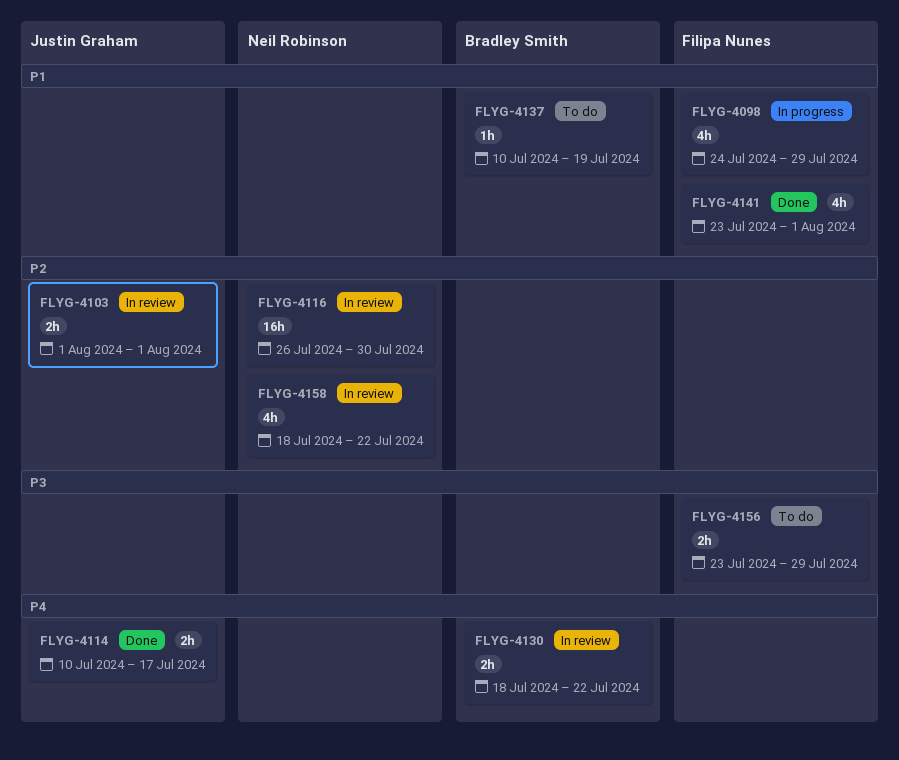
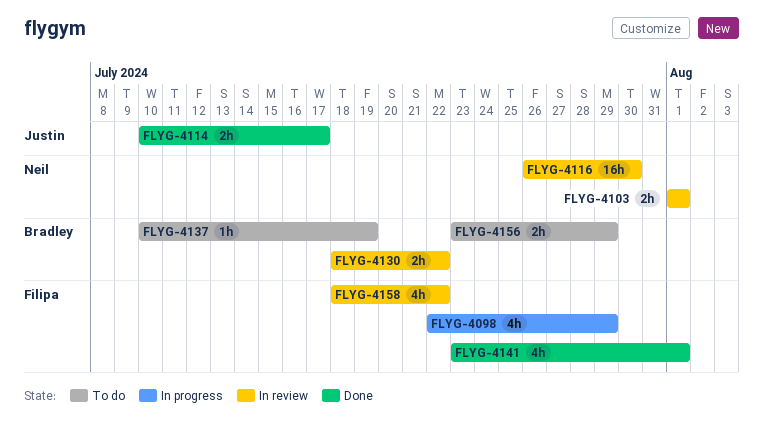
FLYG-4098, start: Jul 24 -> Jul 22
FLYG-4103, owner: Justin Graham -> Neil Robinson
FLYG-4156, owner: Filipa Nunes -> Bradley Smith
FLYG-4158, owner: Neil Robinson -> Filipa Nunes

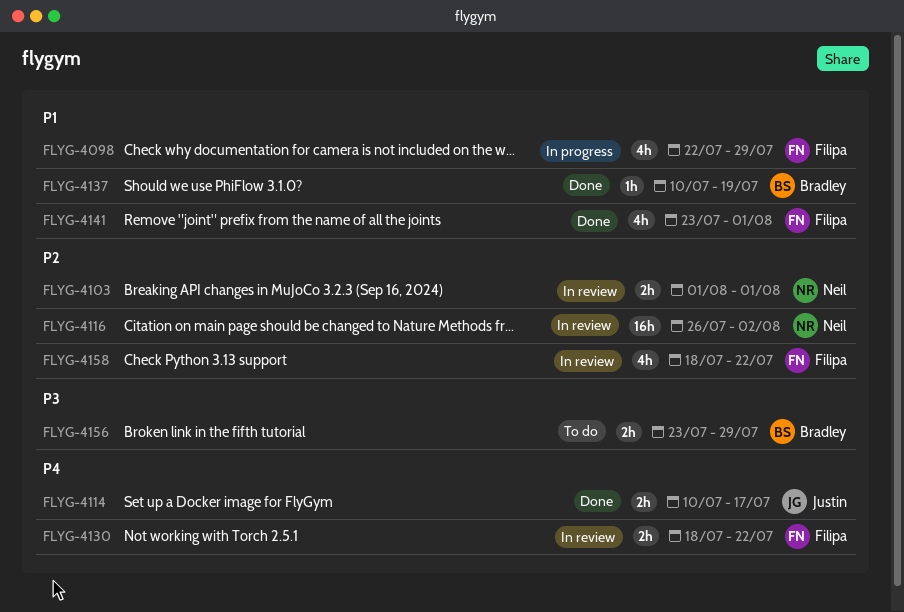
FLYG-4116, due: Jul 30 -> Aug 2
FLYG-4130, owner: Bradley -> Filipa
FLYG-4137, status: To do -> Done

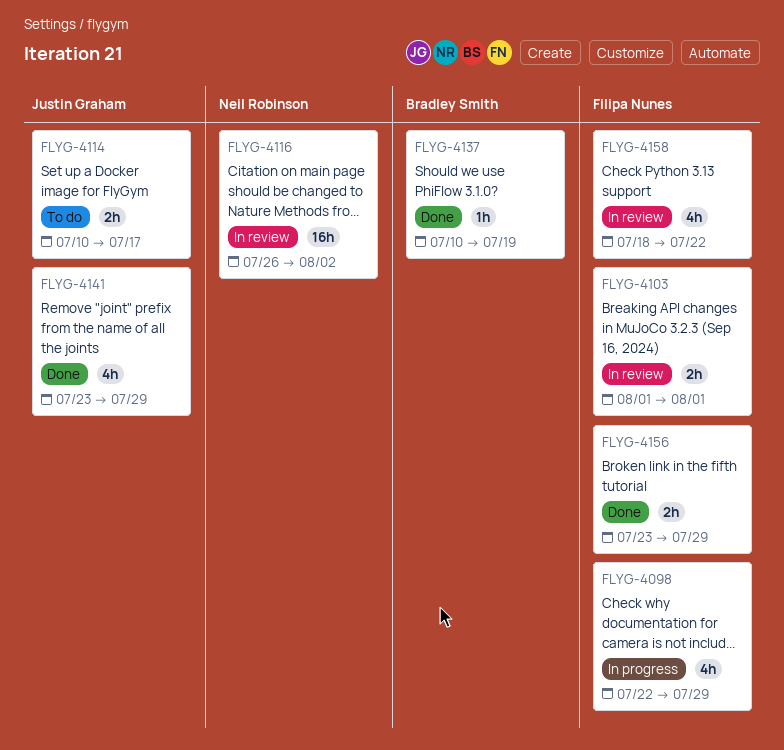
FLYG-4103, owner: Neil Robinson -> Filipa Nunes
FLYG-4114, status: Done -> To do
FLYG-4130: present -> none
FLYG-4141, owner: Filipa Nunes -> Justin Graham
FLYG-4141, due: Aug 1 -> Jul 29
FLYG-4156, status: To do -> Done
FLYG-4156, owner: Bradley Smith -> Filipa Nunes

